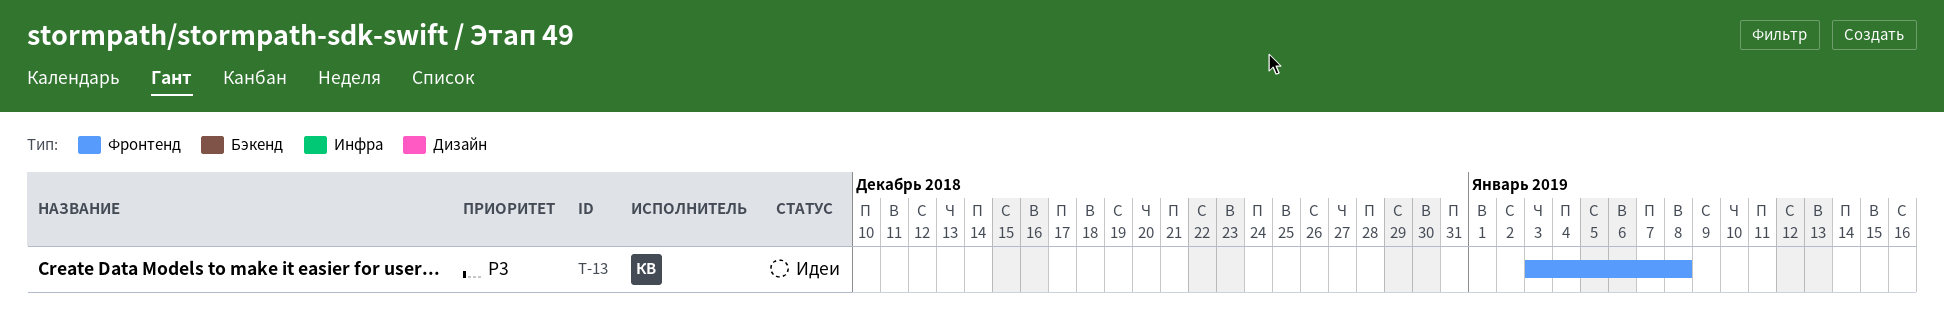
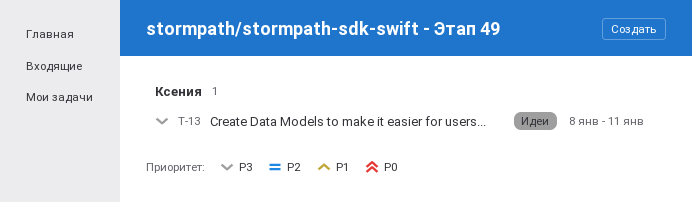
T-13, start: Jan 3 -> Jan 8
T-13, due: Jan 8 -> Jan 11

